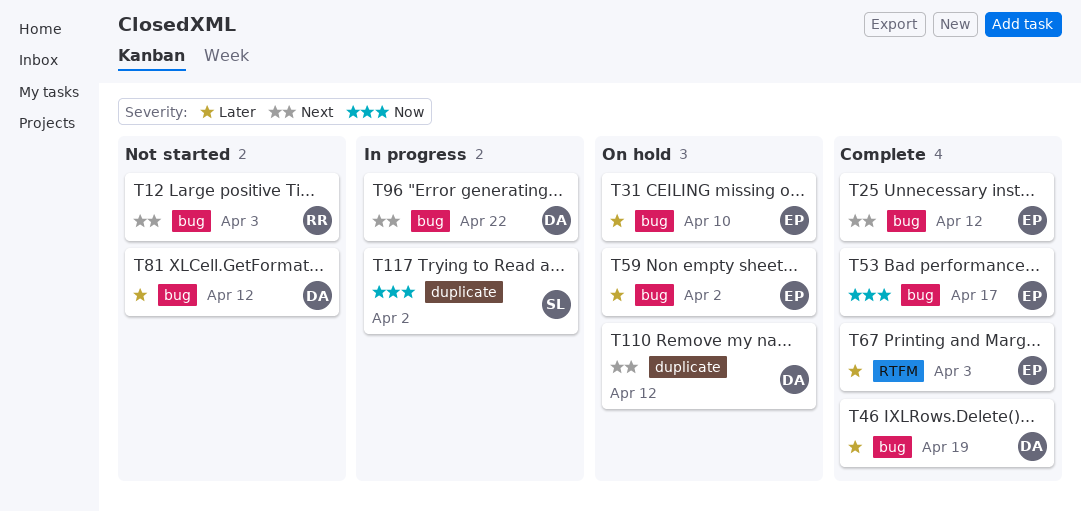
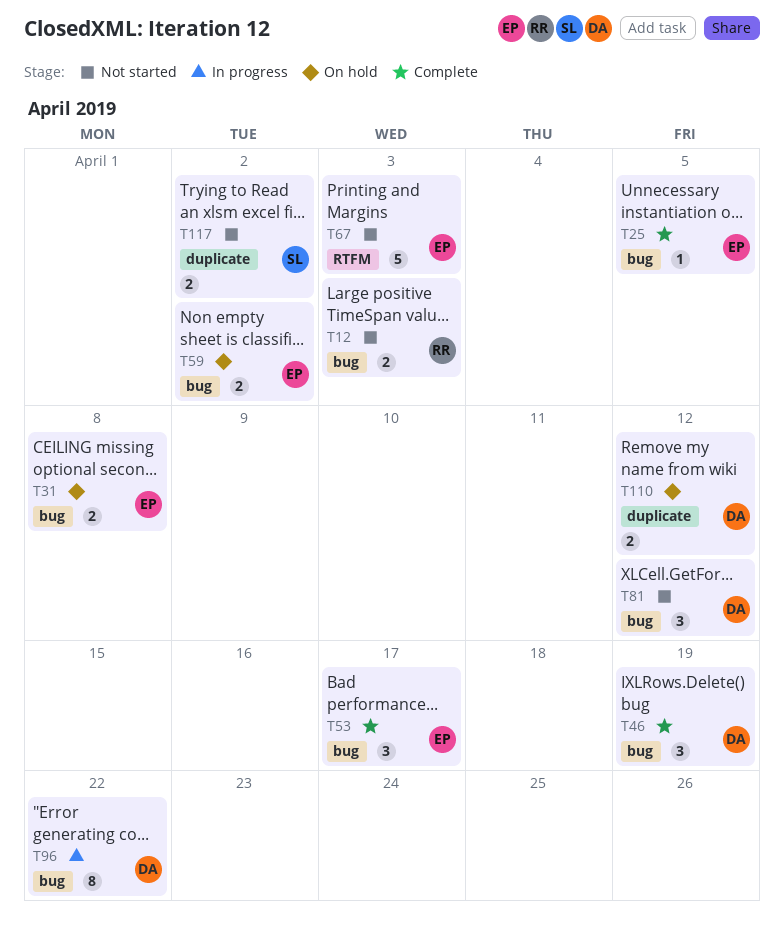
T25, due: Apr 12 -> Apr 5
T31, due: Apr 10 -> Apr 8
T67, status: Complete -> Not started
T117, status: In progress -> Not started

